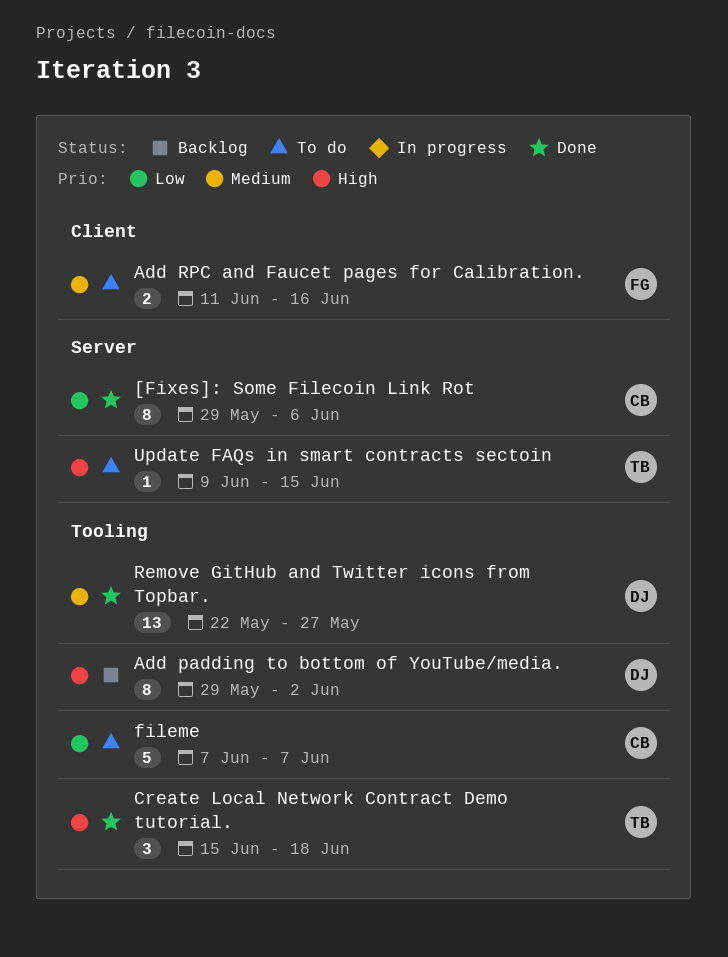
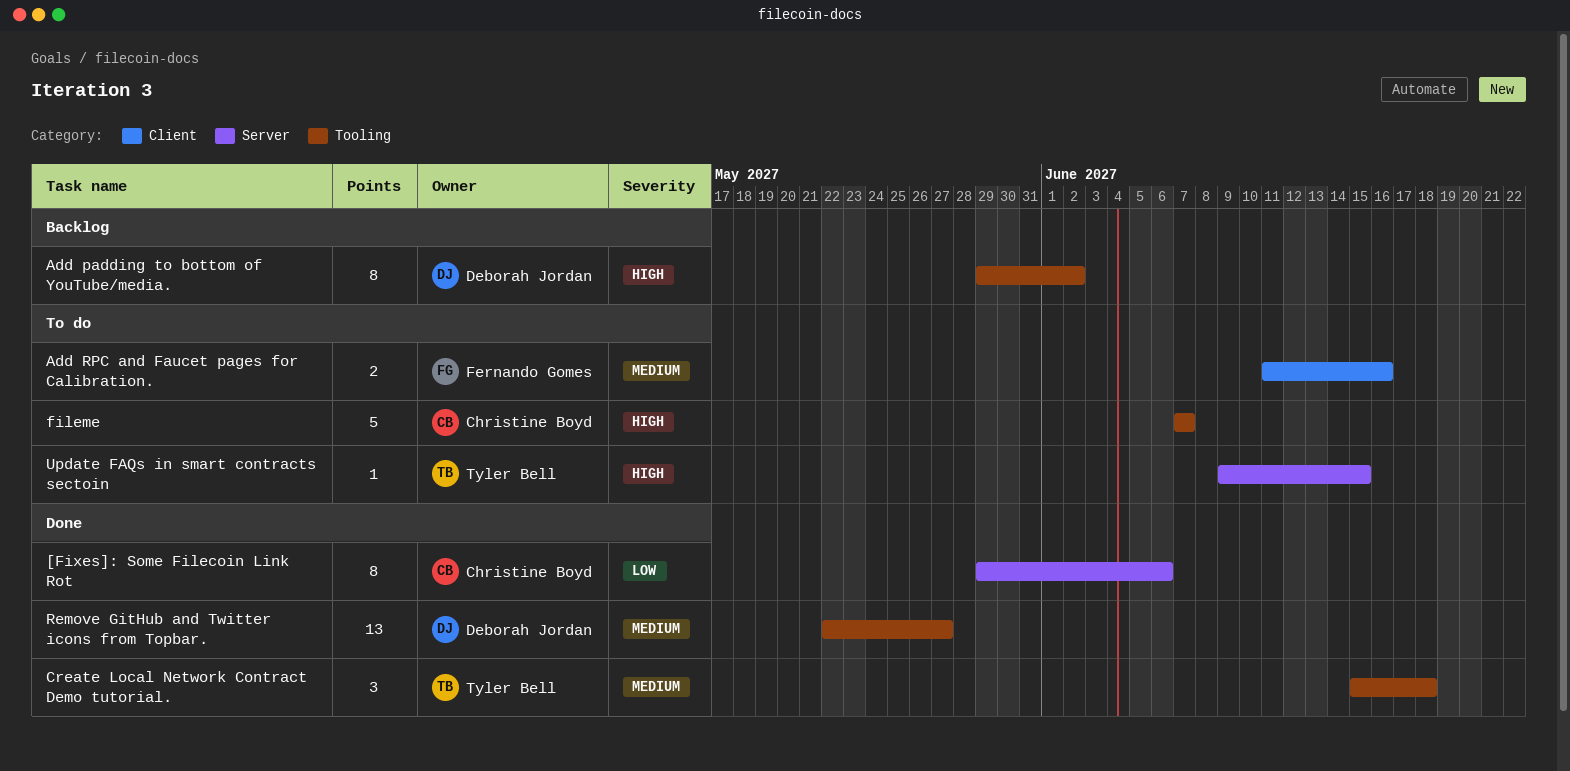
Create Local Network Contract Demo tutorial., priority: High -> Medium
fileme, priority: Low -> High

